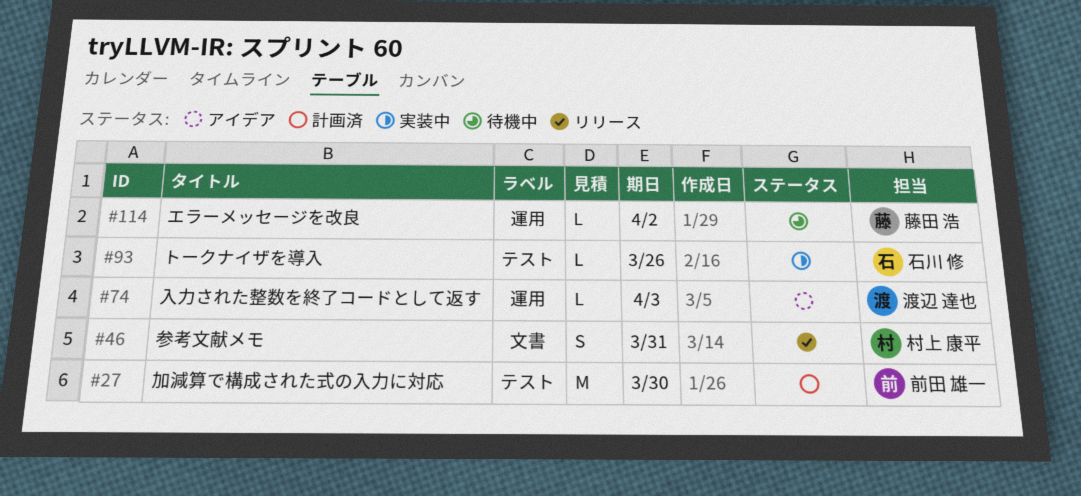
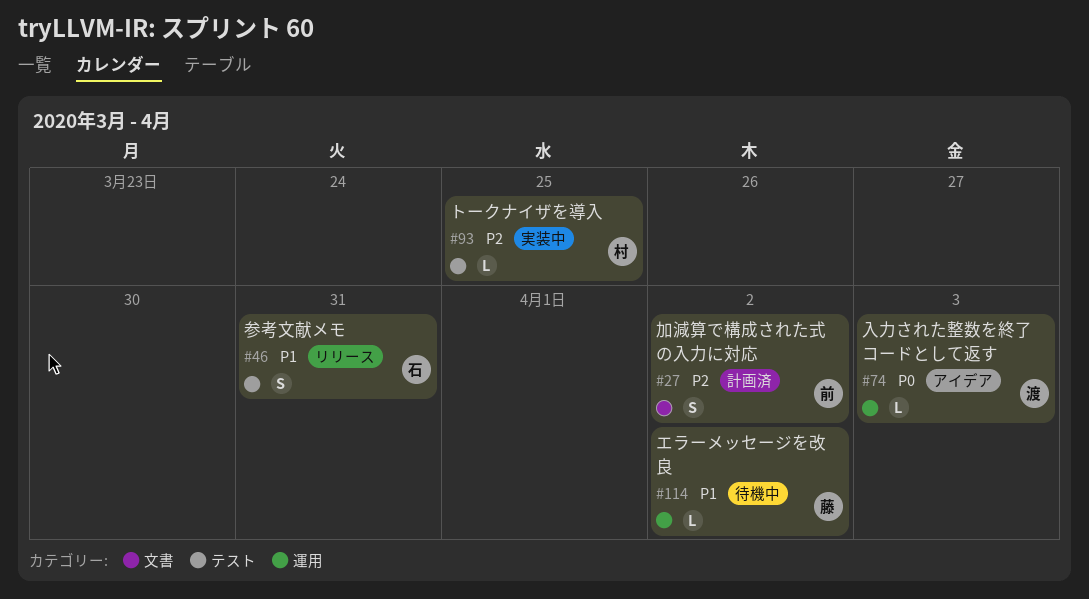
#27, label: テスト -> 文書
#27, estimate: M -> S
#27, due: Mar 30 -> Apr 2
#46, owner: 村上 康平 -> 石川 修
#46, label: 文書 -> テスト
#93, owner: 石川 修 -> 村上 康平
#93, due: Mar 26 -> Mar 25

